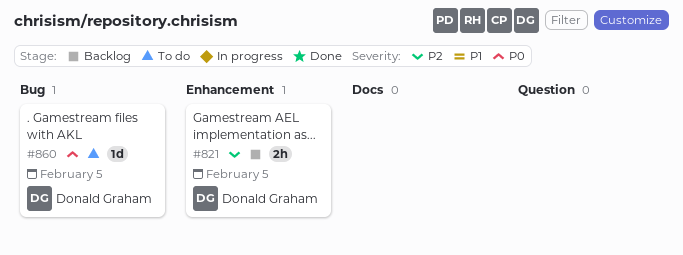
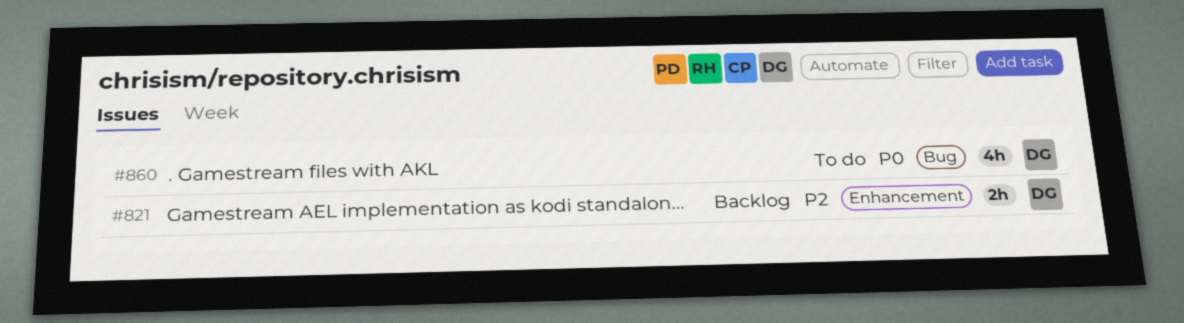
#860, estimate: 1d -> 4h

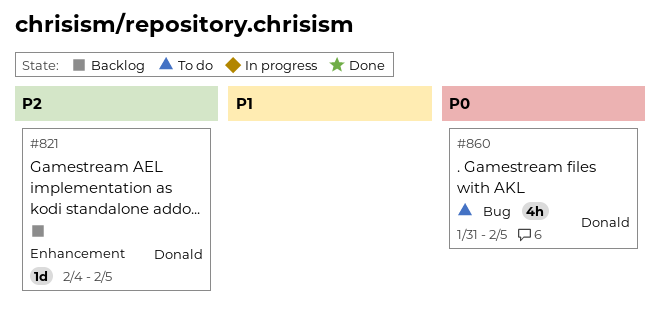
#821, estimate: 2h -> 1d

